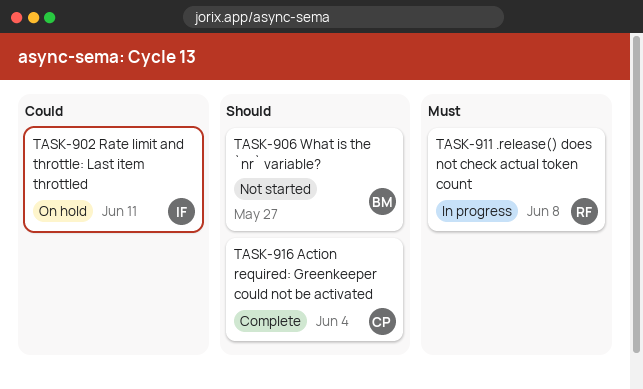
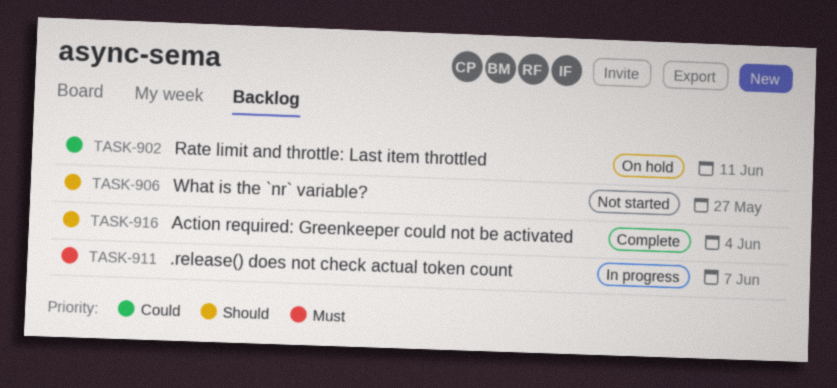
TASK-911, due: Jun 8 -> Jun 7

